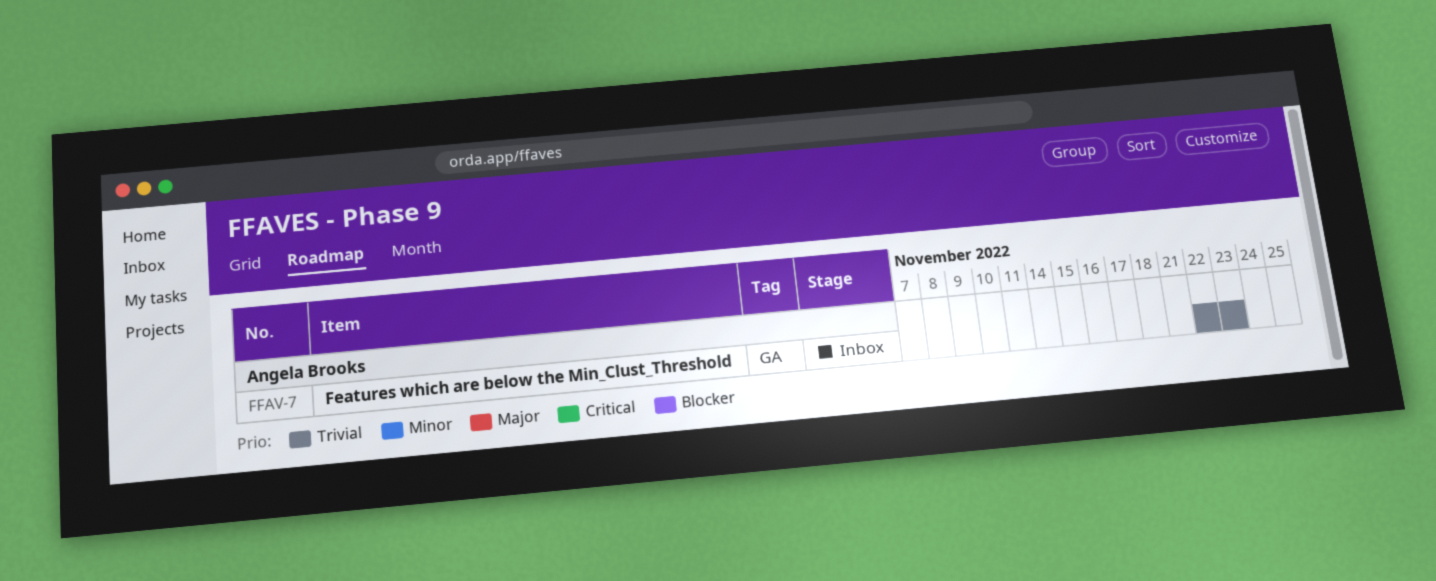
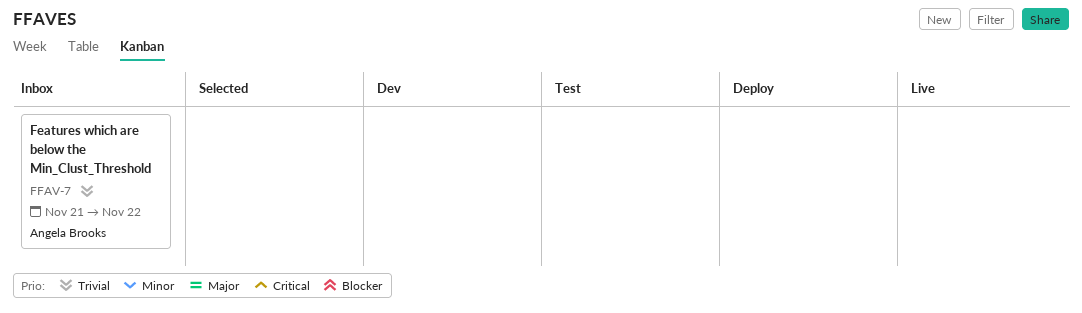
FFAV-7, start: Nov 22 -> Nov 21
FFAV-7, due: Nov 23 -> Nov 22

